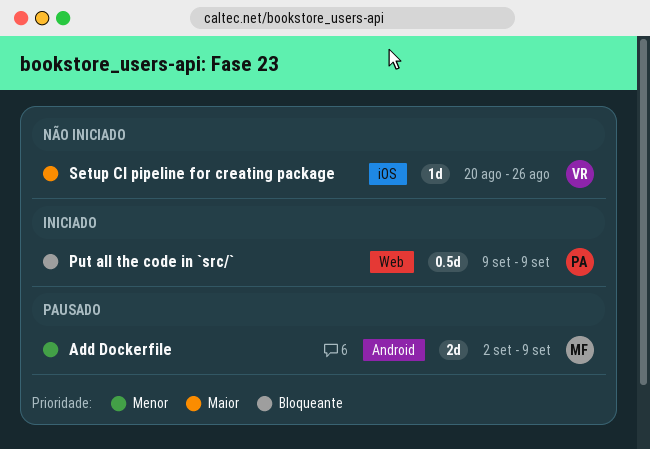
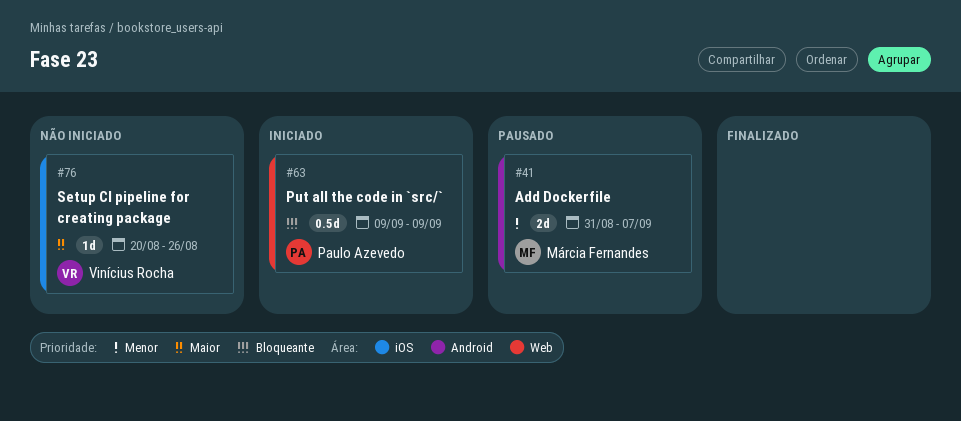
Add Dockerfile, start: Sep 2 -> Aug 31
Add Dockerfile, due: Sep 9 -> Sep 7

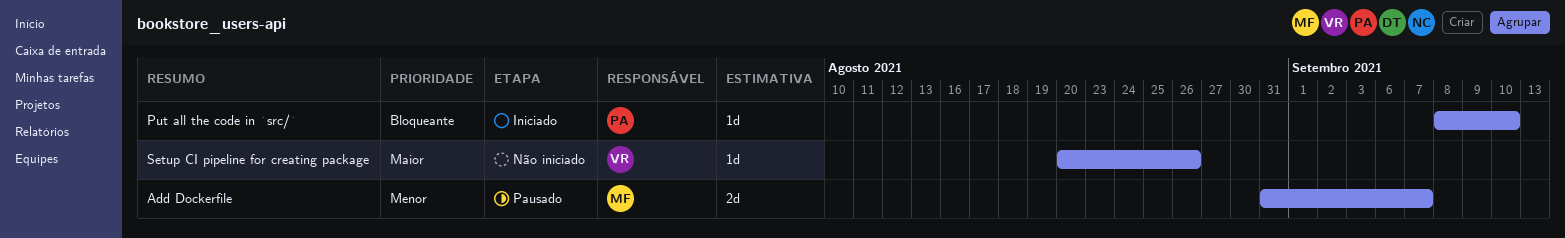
Put all the code in `src/`, estimate: 0.5d -> 1d
Put all the code in `src/`, start: Sep 9 -> Sep 8
Put all the code in `src/`, due: Sep 9 -> Sep 10

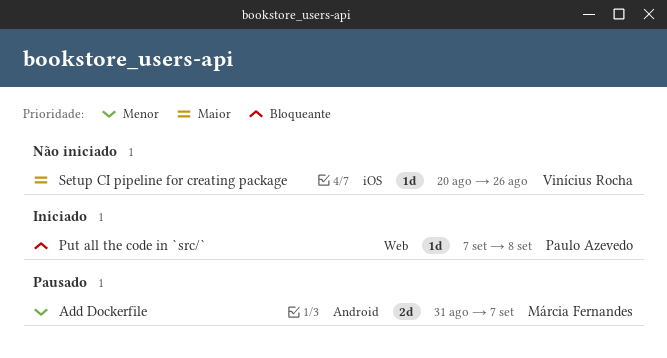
Put all the code in `src/`, start: Sep 8 -> Sep 7
Put all the code in `src/`, due: Sep 10 -> Sep 8

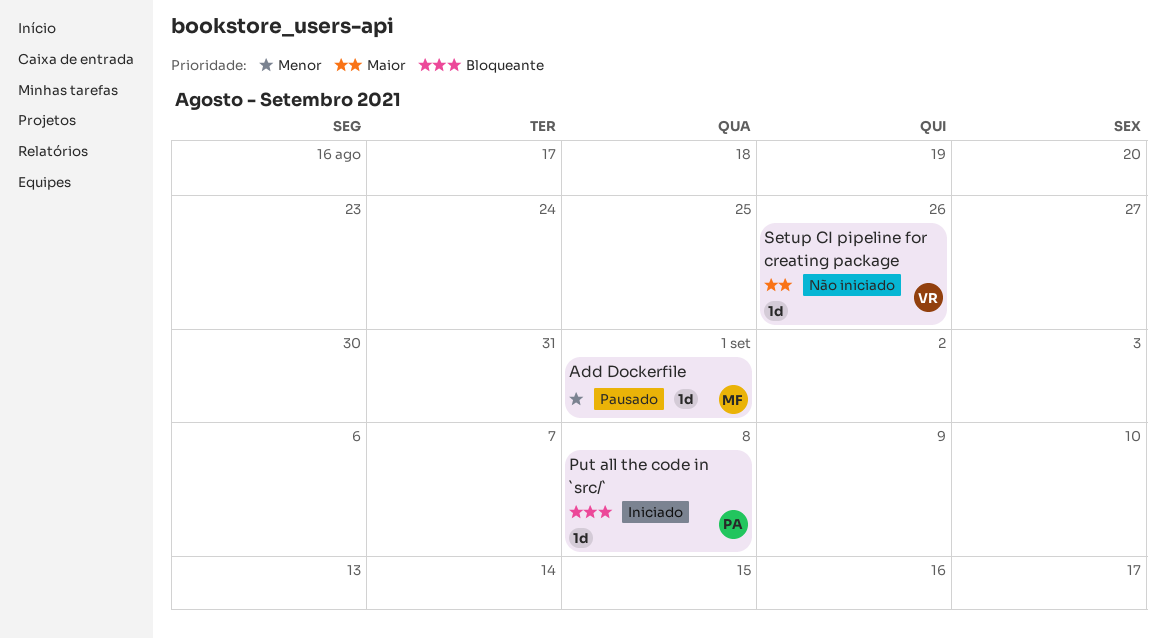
Add Dockerfile, estimate: 2d -> 1d
Add Dockerfile, due: Sep 7 -> Sep 1

